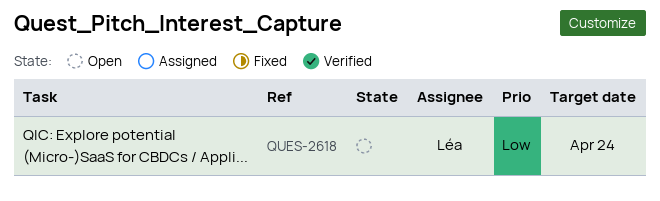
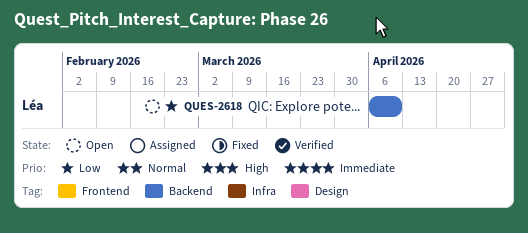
QUES-2618, due: Apr 24 -> Apr 10

